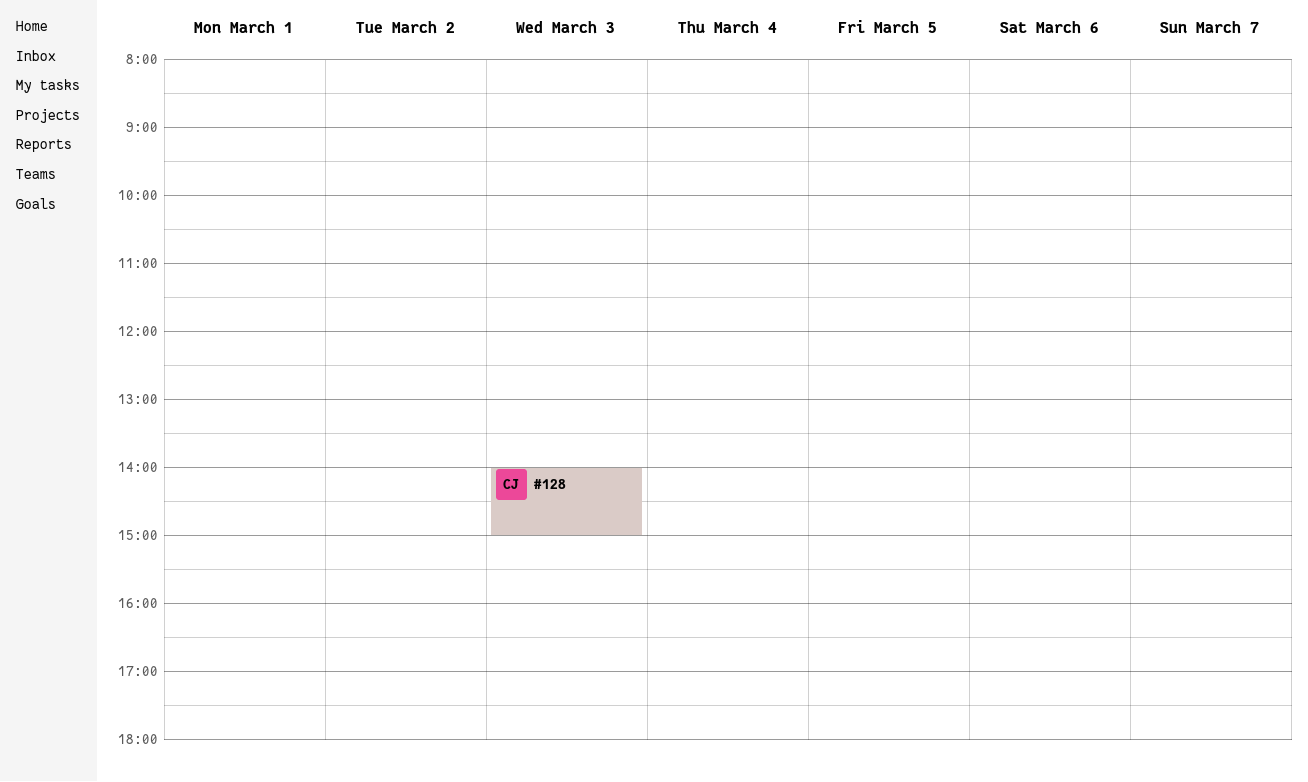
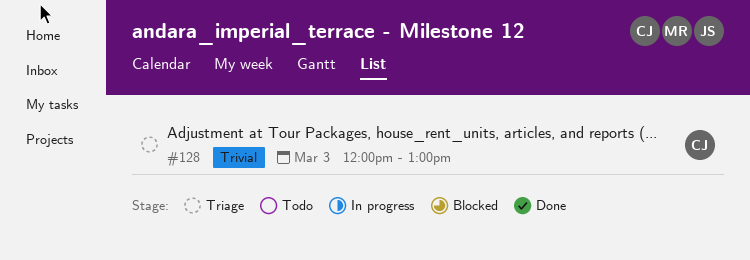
#128, begins: 14:00 -> 12:00
#128, ends: 15:00 -> 13:00

